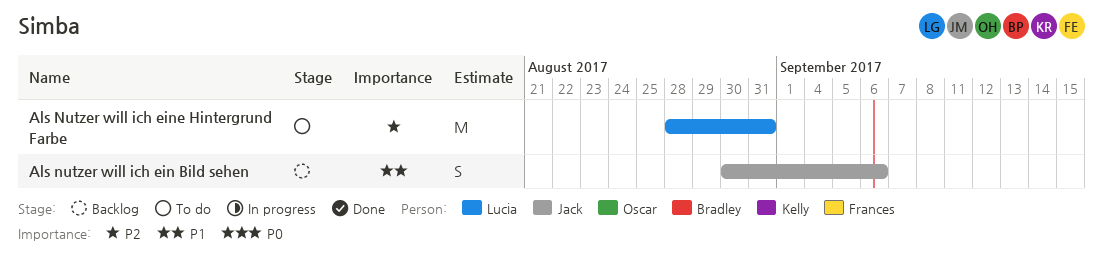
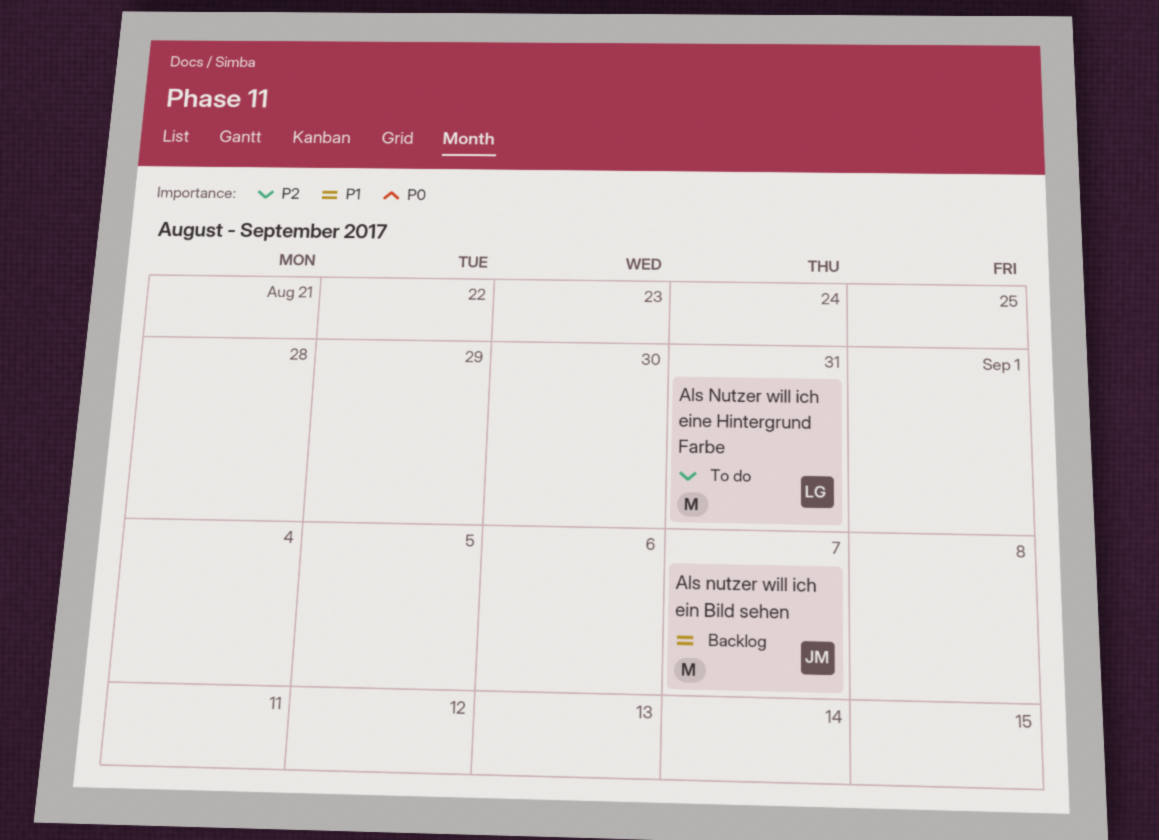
Als nutzer will ich ein Bild sehen, estimate: S -> M
Als nutzer will ich ein Bild sehen, due: Sep 6 -> Sep 7

